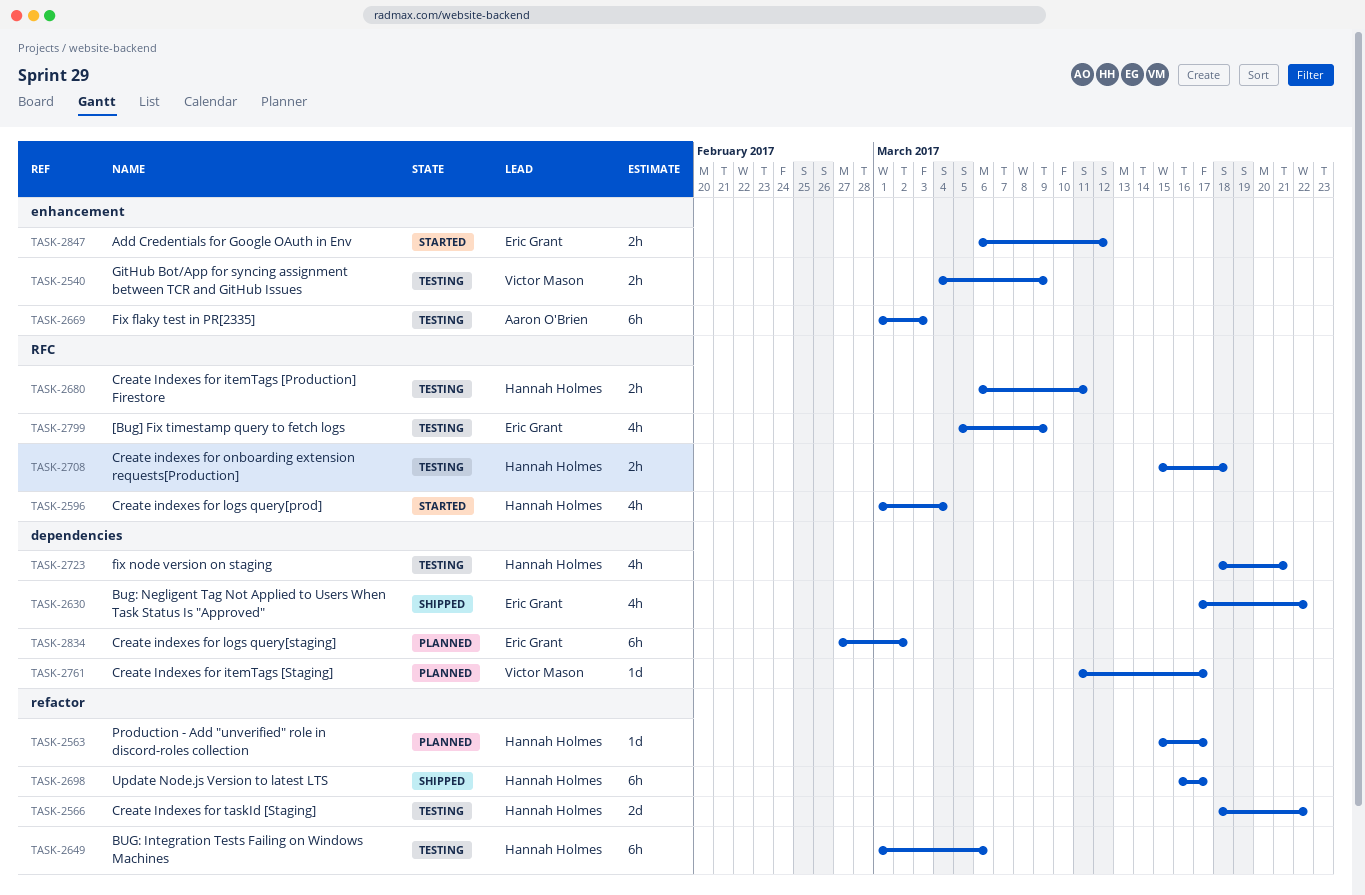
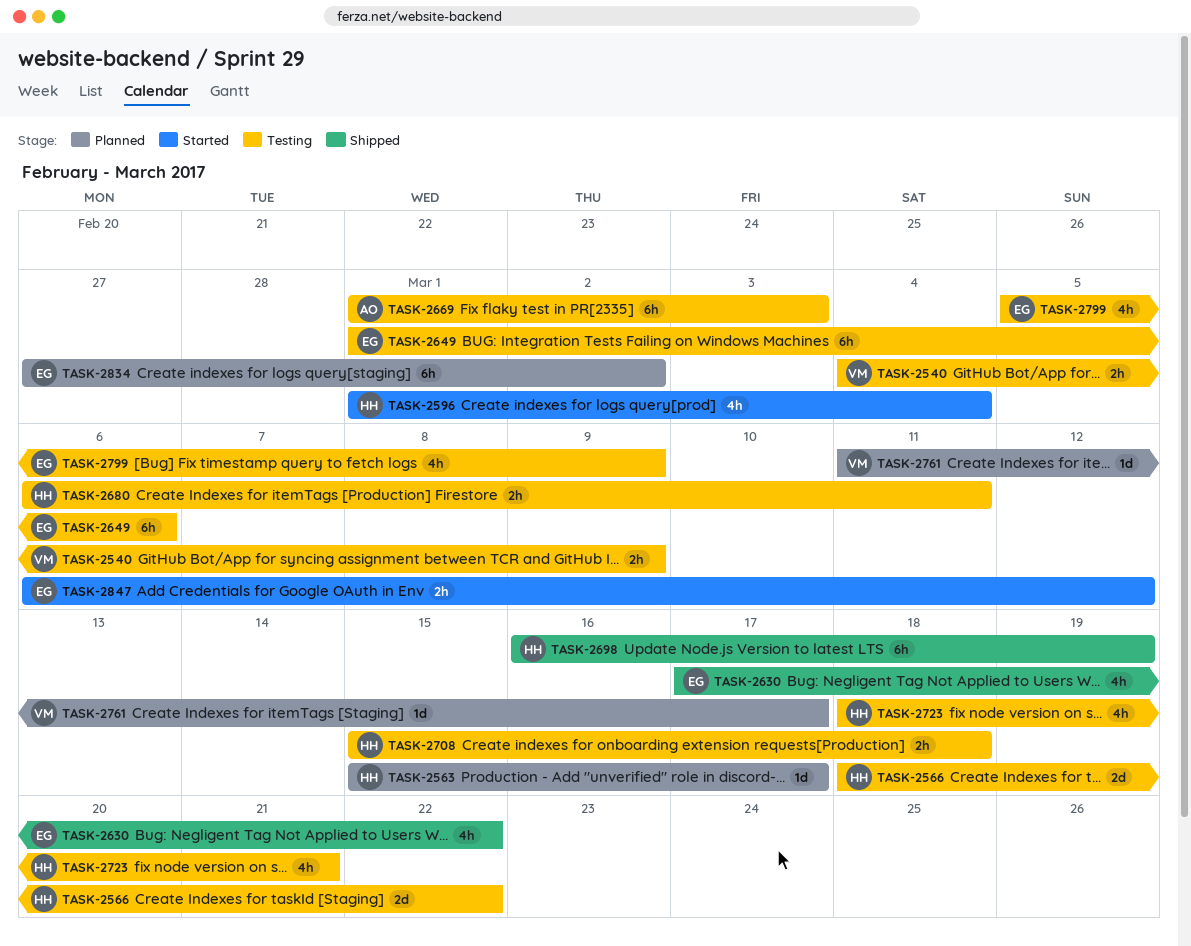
TASK-2649, owner: Hannah Holmes -> Eric Grant
TASK-2698, due: Mar 17 -> Mar 19

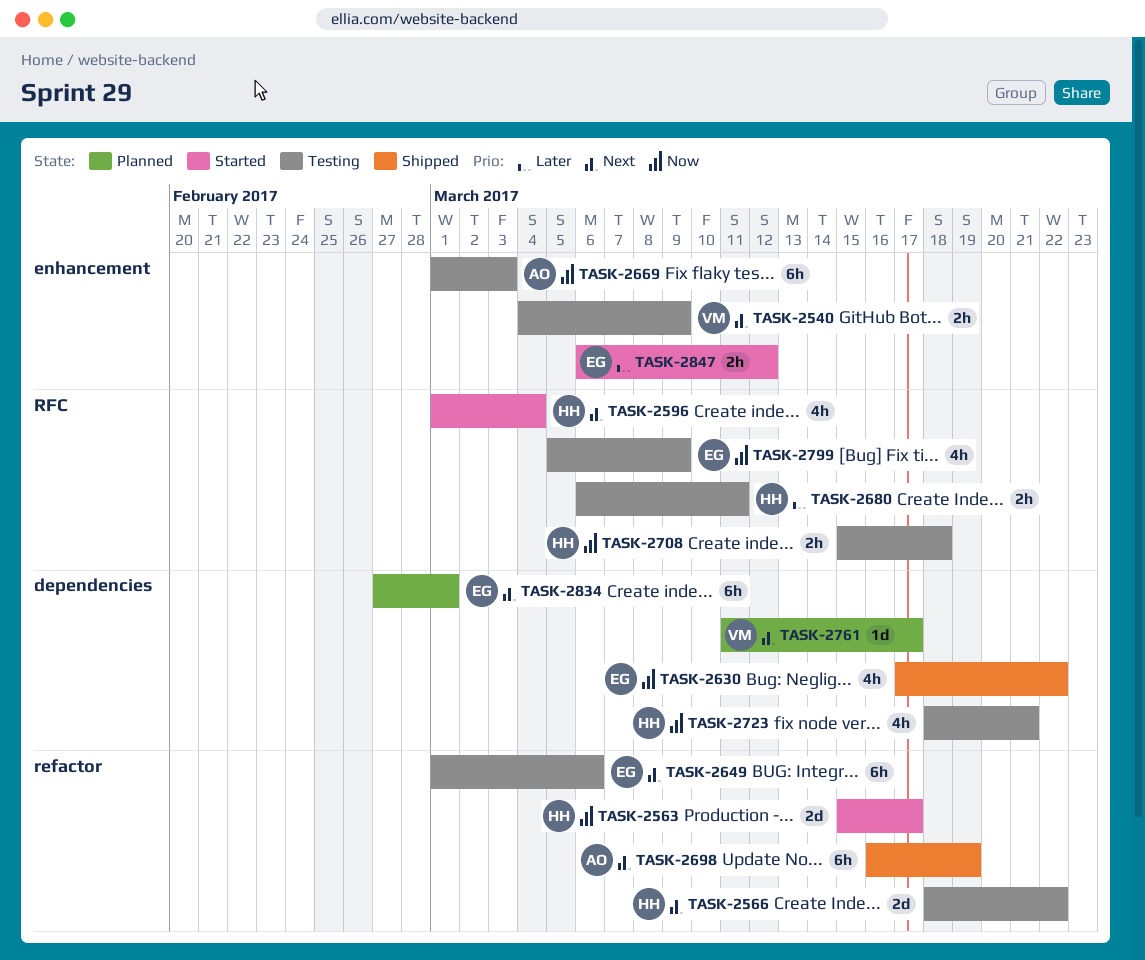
TASK-2563, status: Planned -> Started
TASK-2563, estimate: 1d -> 2d
TASK-2698, owner: HH -> AO
TASK-2834, due: Mar 2 -> Mar 1

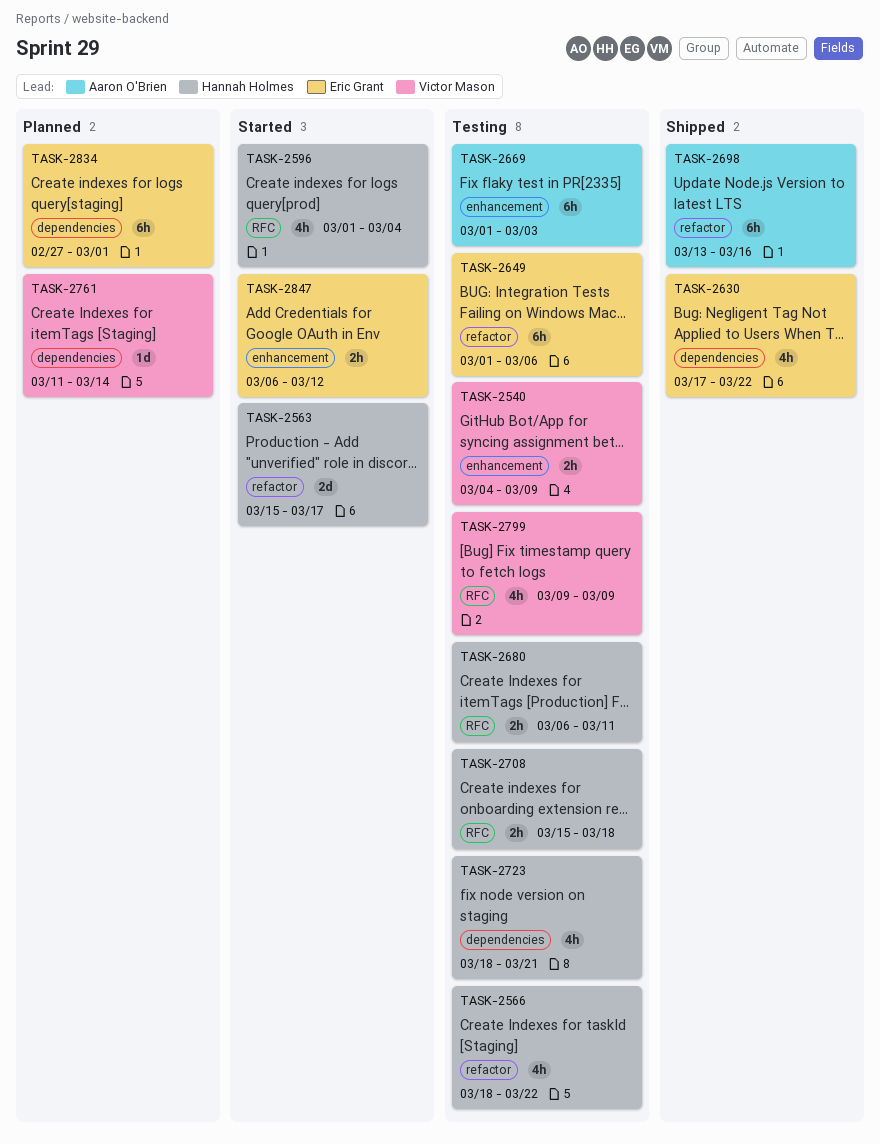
TASK-2566, estimate: 2d -> 4h
TASK-2698, start: Mar 16 -> Mar 13
TASK-2698, due: Mar 19 -> Mar 16
TASK-2761, due: Mar 17 -> Mar 14
TASK-2799, owner: Eric Grant -> Victor Mason
TASK-2799, start: Mar 5 -> Mar 9

